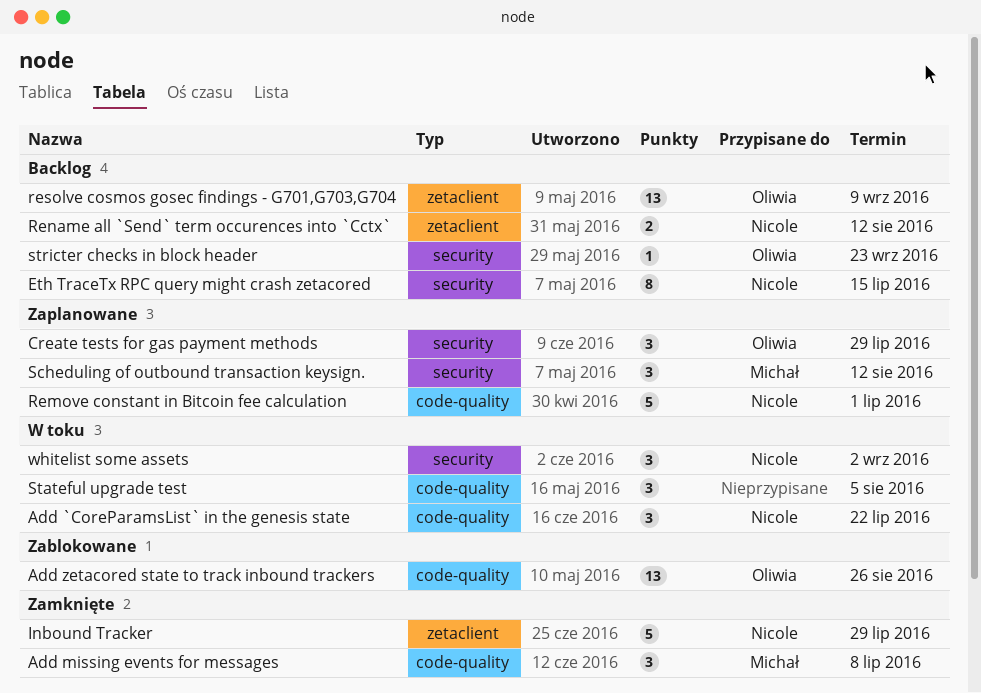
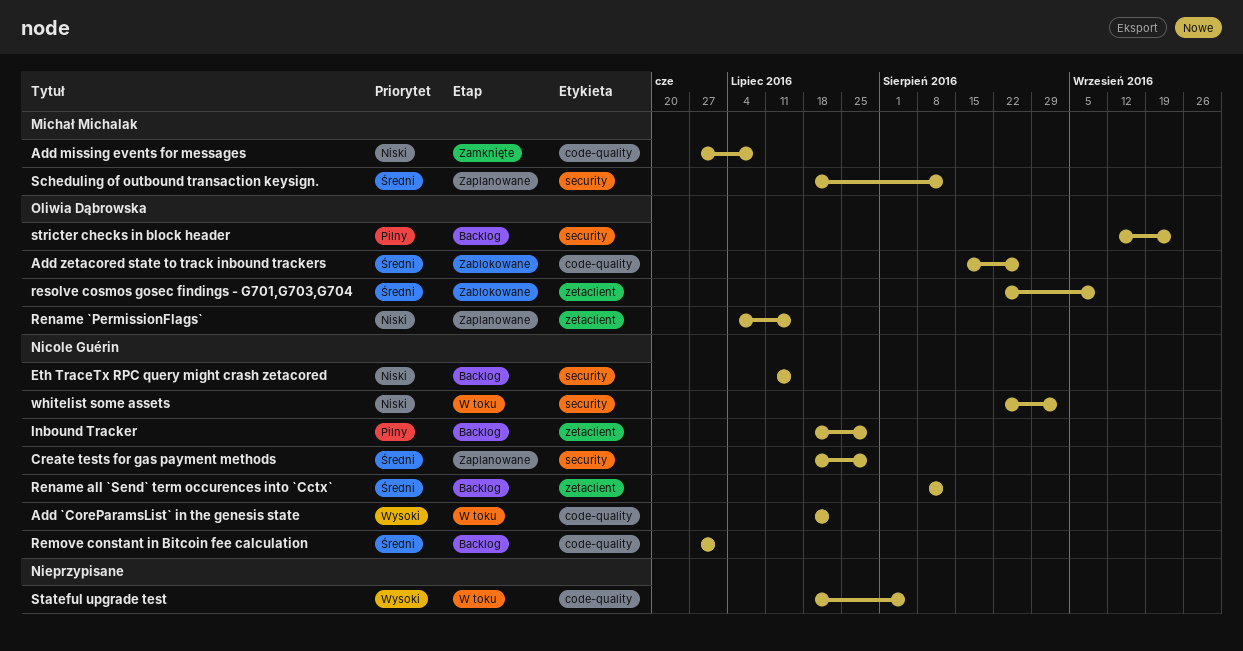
Create tests for gas payment methods, owner: Oliwia Dąbrowska -> Nicole Guérin
Inbound Tracker, status: Zamknięte -> Backlog
Remove constant in Bitcoin fee calculation, status: Zaplanowane -> Backlog
Rename `PermissionFlags`: none -> present
resolve cosmos gosec findings - G701,G703,G704, status: Backlog -> Zablokowane

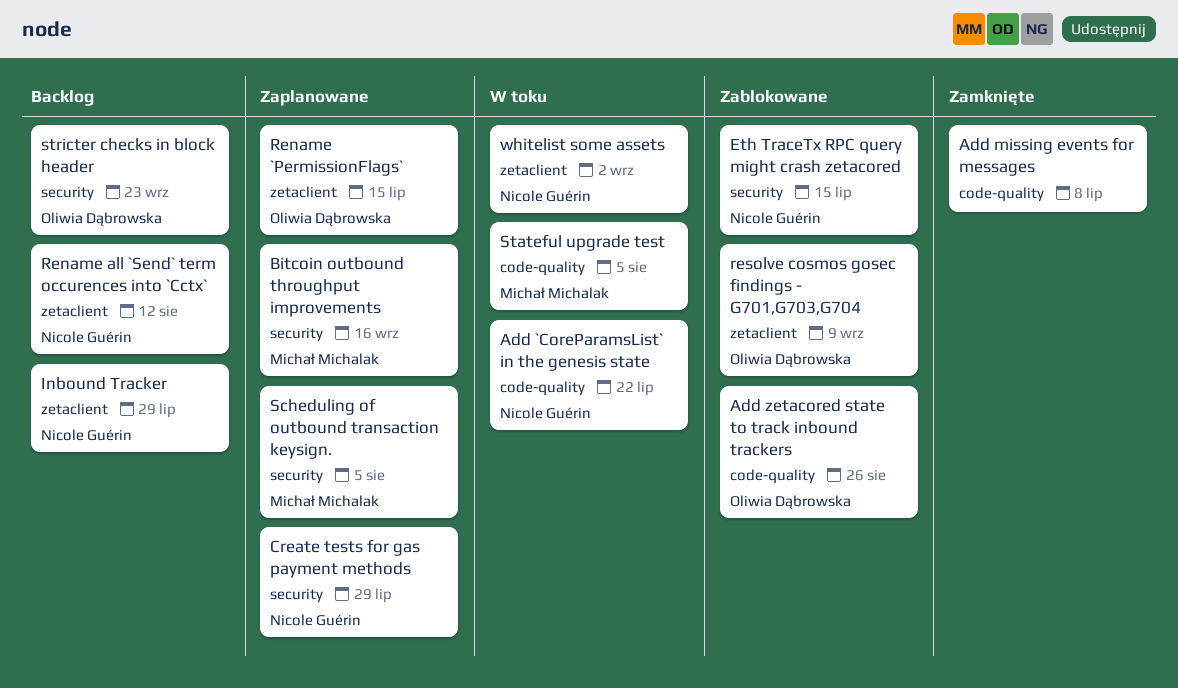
Add missing events for messages, owner: Michał Michalak -> none
Bitcoin outbound throughput improvements: none -> present
Eth TraceTx RPC query might crash zetacored, status: Backlog -> Zablokowane
Remove constant in Bitcoin fee calculation: present -> none
Scheduling of outbound transaction keysign., due: Aug 12 -> Aug 5
Stateful upgrade test, owner: none -> Michał Michalak
whitelist some assets, label: security -> zetaclient

